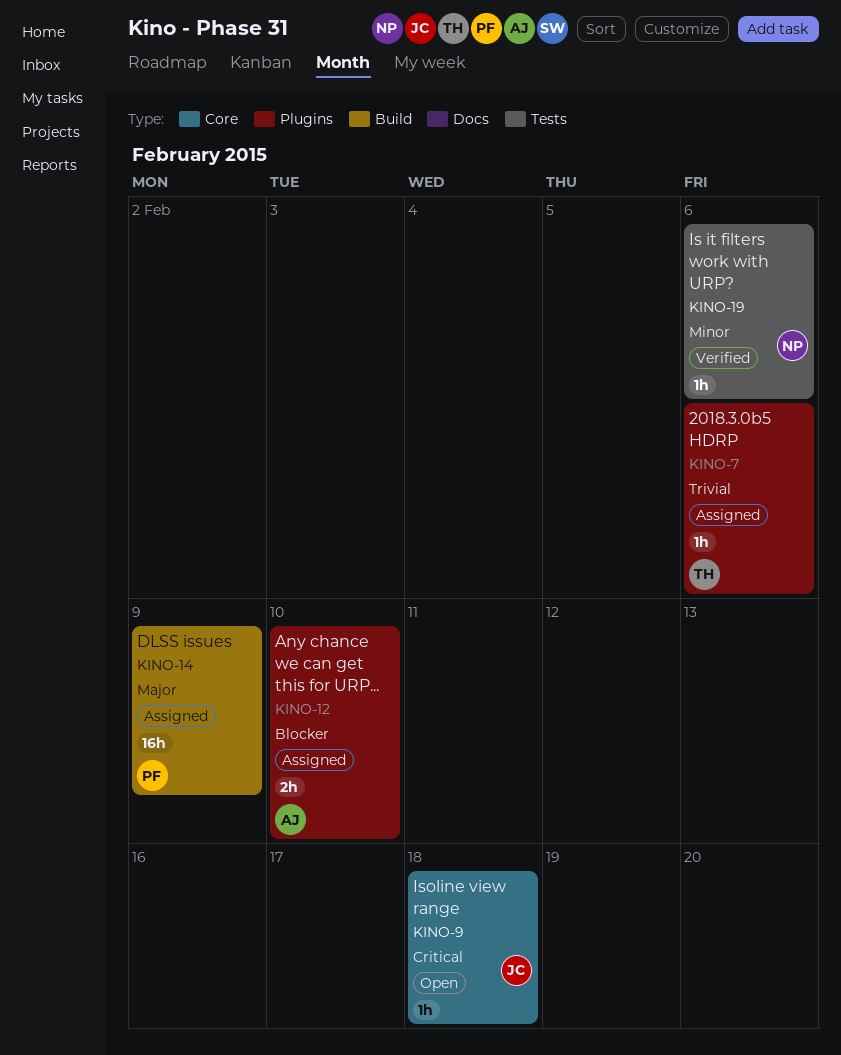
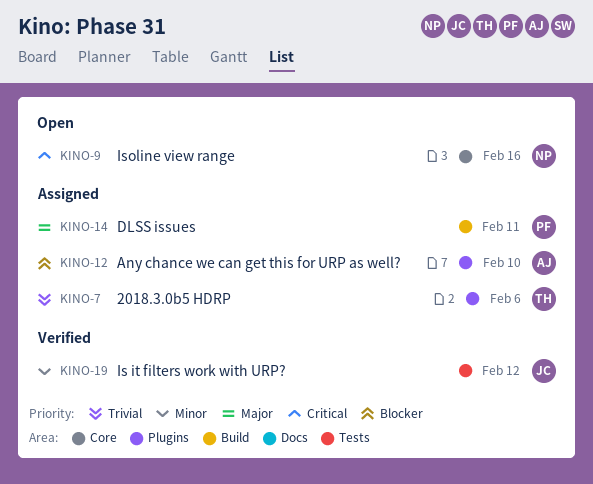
KINO-9, owner: JC -> NP
KINO-9, due: Feb 18 -> Feb 16
KINO-14, due: Feb 9 -> Feb 11
KINO-19, owner: NP -> JC
KINO-19, due: Feb 6 -> Feb 12

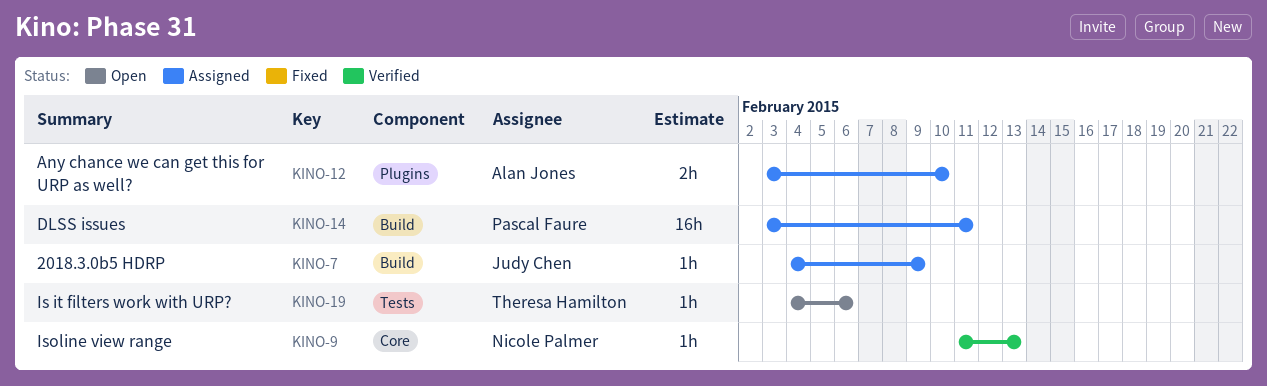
KINO-7, owner: Theresa Hamilton -> Judy Chen
KINO-7, label: Plugins -> Build
KINO-7, due: Feb 6 -> Feb 9
KINO-9, status: Open -> Verified
KINO-9, due: Feb 16 -> Feb 13
KINO-19, status: Verified -> Open
KINO-19, owner: Judy Chen -> Theresa Hamilton
KINO-19, due: Feb 12 -> Feb 6

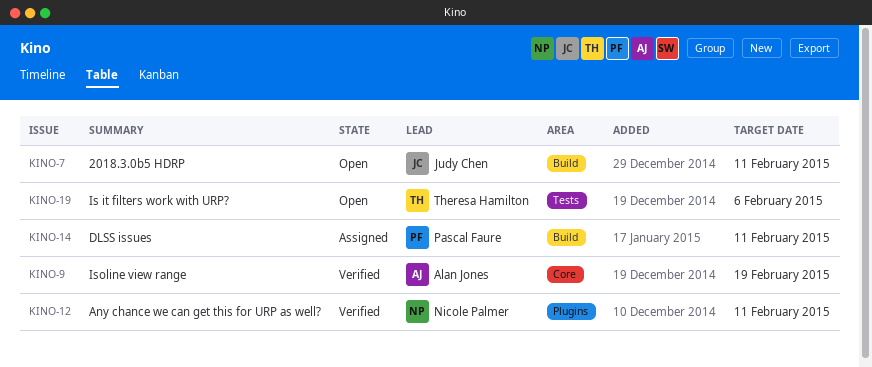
KINO-7, status: Assigned -> Open
KINO-7, due: Feb 9 -> Feb 11
KINO-9, owner: Nicole Palmer -> Alan Jones
KINO-9, due: Feb 13 -> Feb 19
KINO-12, status: Assigned -> Verified
KINO-12, owner: Alan Jones -> Nicole Palmer
KINO-12, due: Feb 10 -> Feb 11

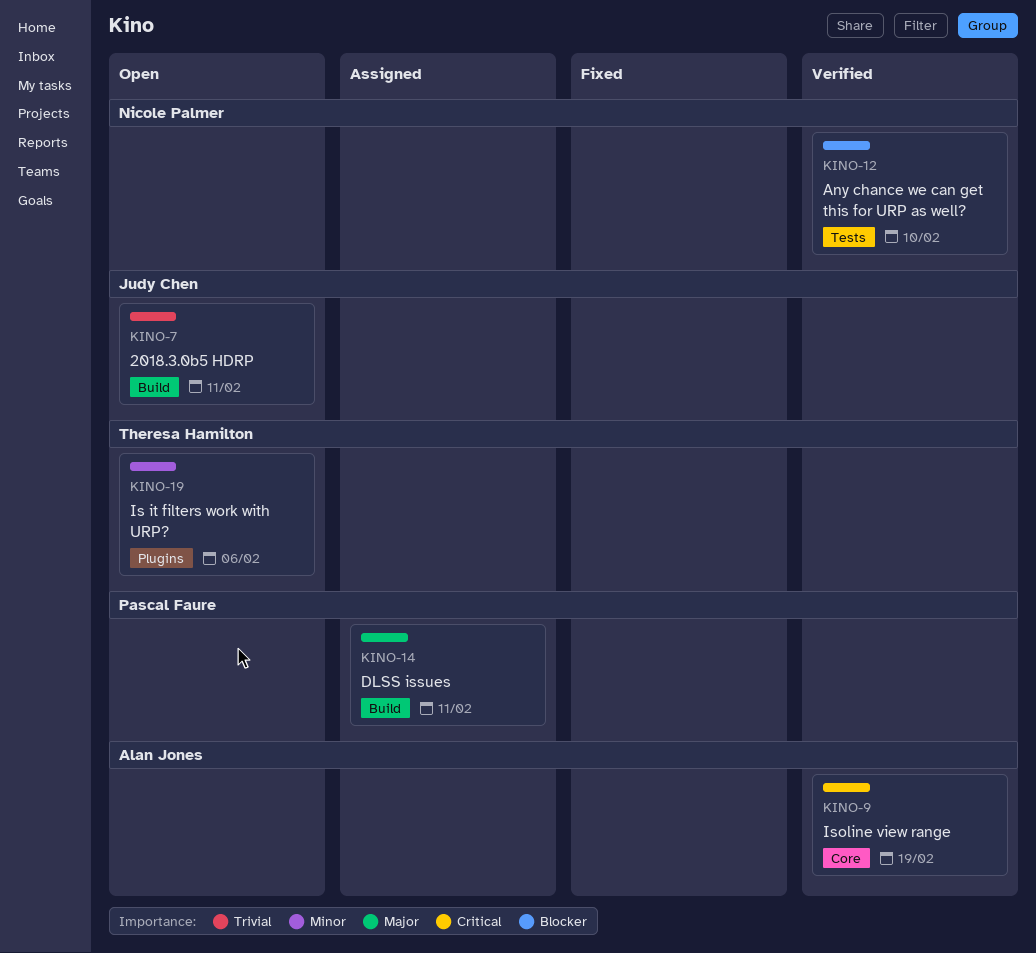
KINO-12, label: Plugins -> Tests
KINO-12, due: Feb 11 -> Feb 10
KINO-19, label: Tests -> Plugins

